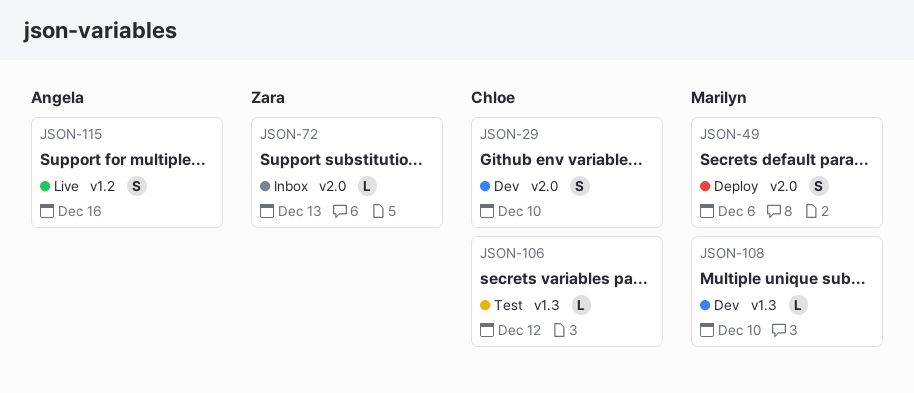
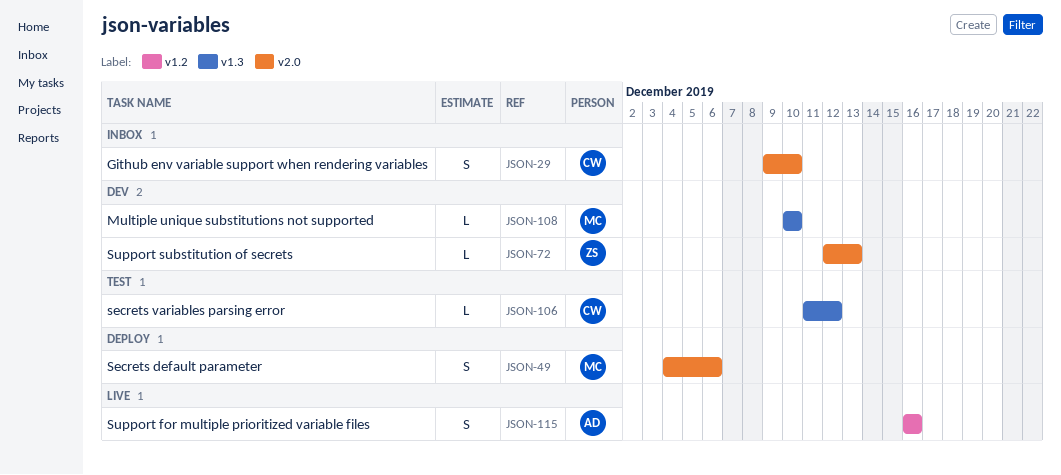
JSON-29, status: Dev -> Inbox
JSON-72, status: Inbox -> Dev

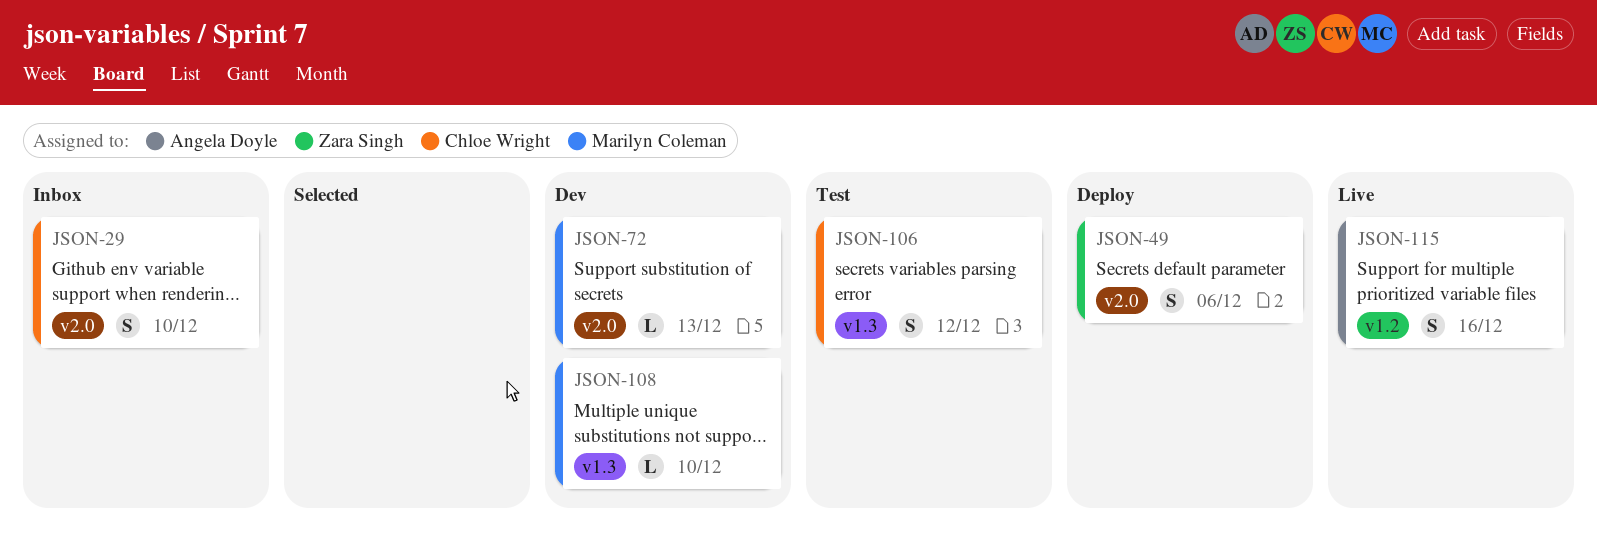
JSON-49, owner: Marilyn Coleman -> Zara Singh
JSON-72, owner: Zara Singh -> Marilyn Coleman
JSON-106, estimate: L -> S

